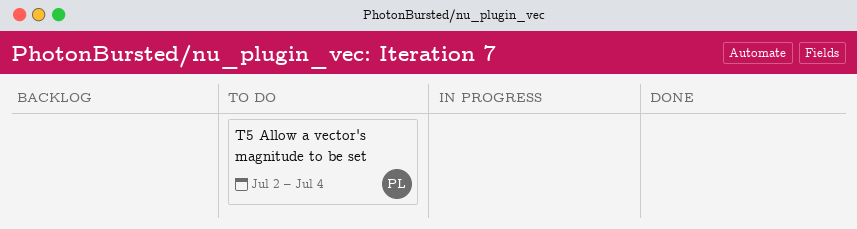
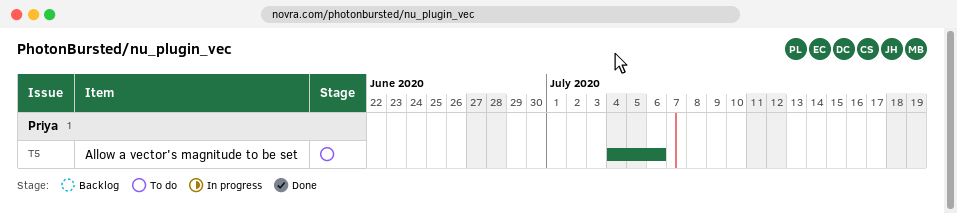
T5, start: Jul 2 -> Jul 4
T5, due: Jul 4 -> Jul 6

